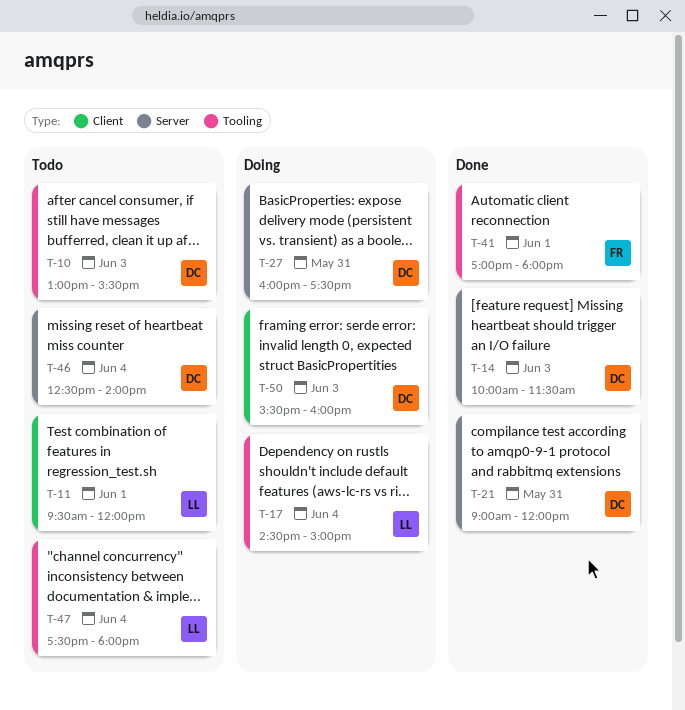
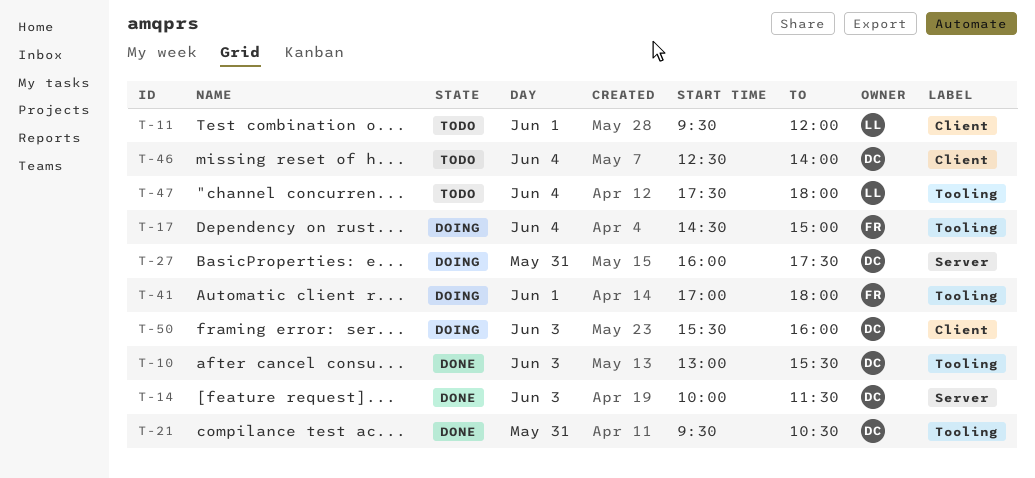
T-10, status: Todo -> Done
T-17, owner: LL -> FR
T-21, label: Server -> Tooling
T-21, begins: 09:00 -> 09:30
T-21, ends: 12:00 -> 10:30
T-41, status: Done -> Doing
T-46, label: Server -> Client

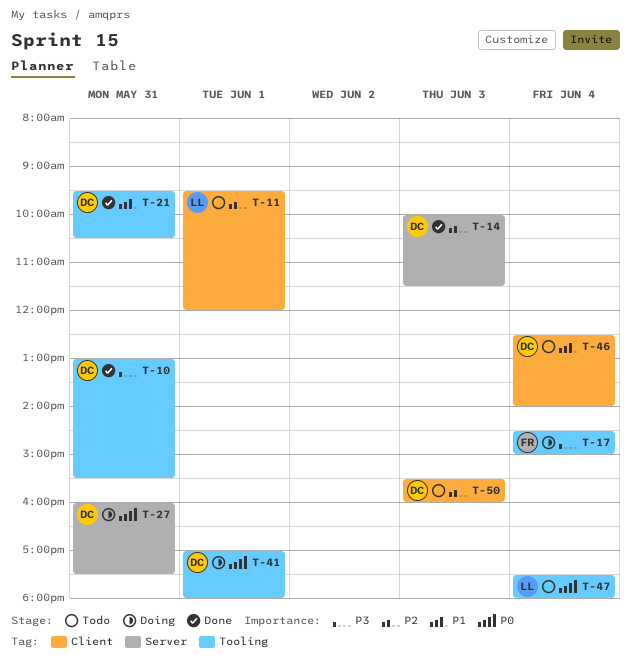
T-10, day: Jun 3 -> May 31
T-41, owner: FR -> DC
T-50, status: Doing -> Todo

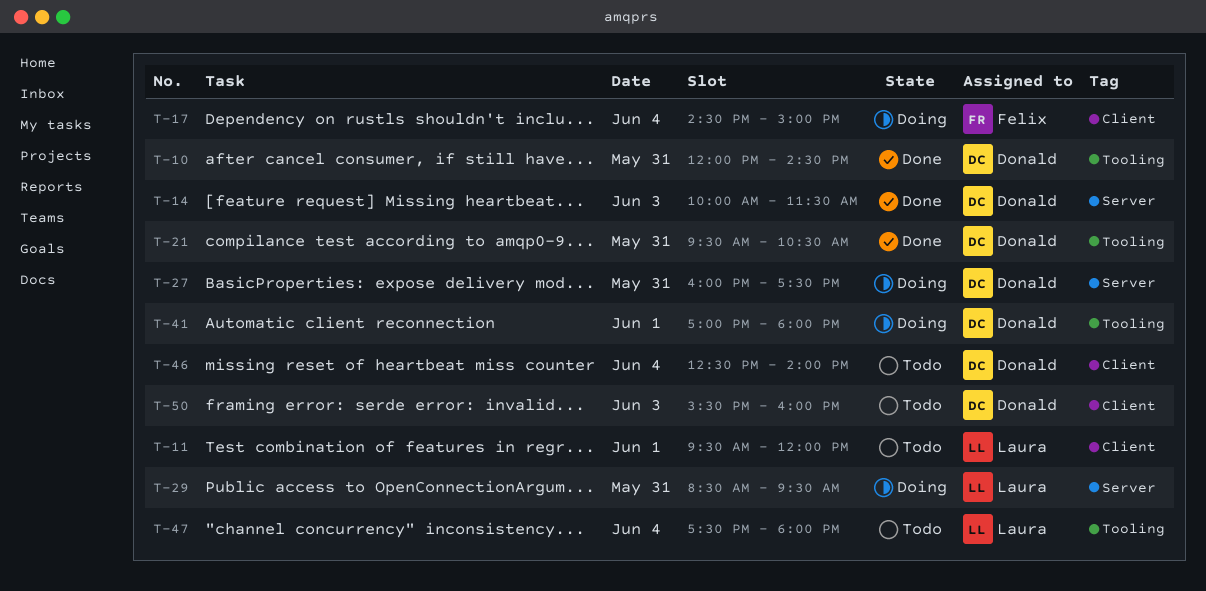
T-10, begins: 13:00 -> 12:00
T-10, ends: 15:30 -> 14:30
T-17, label: Tooling -> Client
T-29: none -> present

